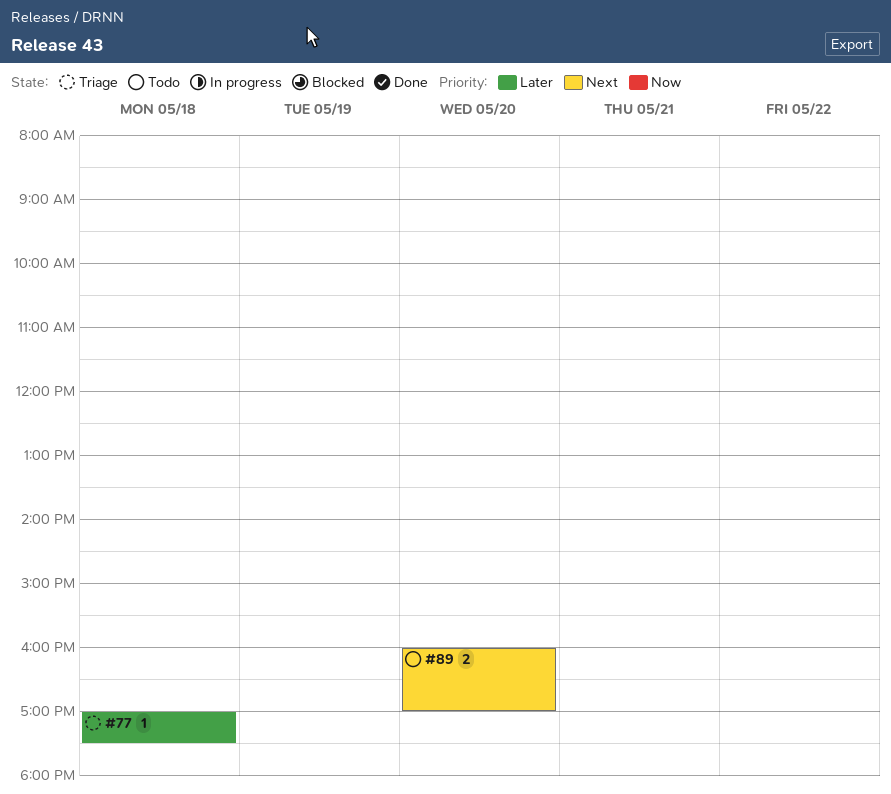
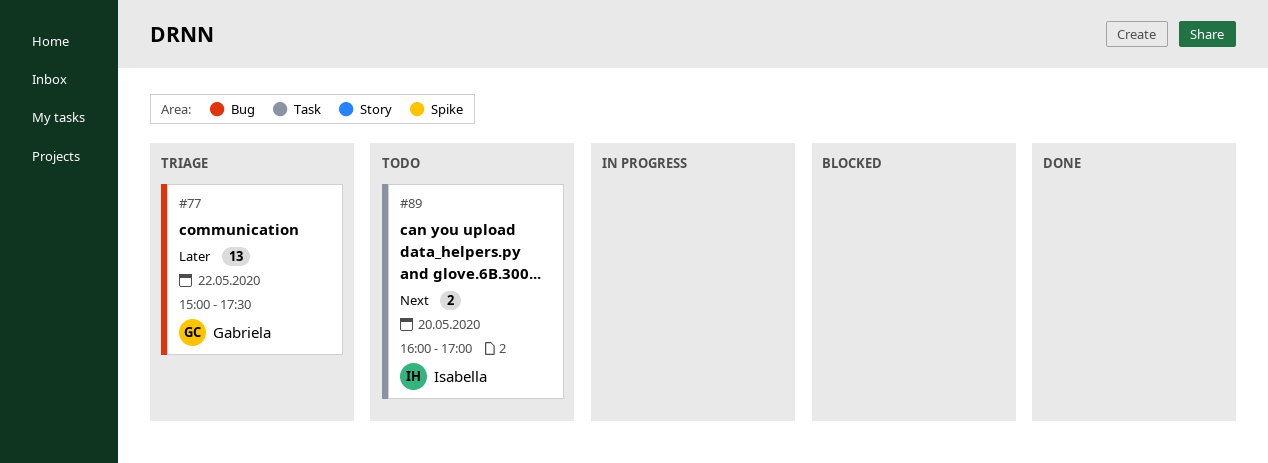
#77, estimate: 1 -> 13
#77, day: May 18 -> May 22
#77, begins: 17:00 -> 15:00

